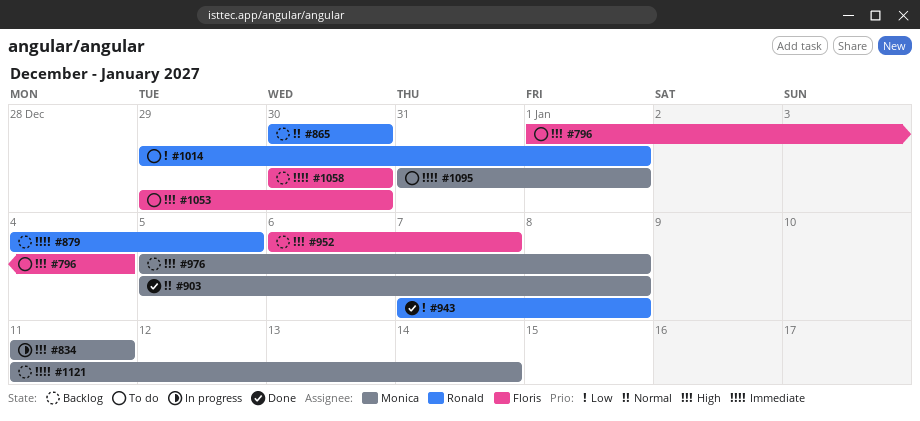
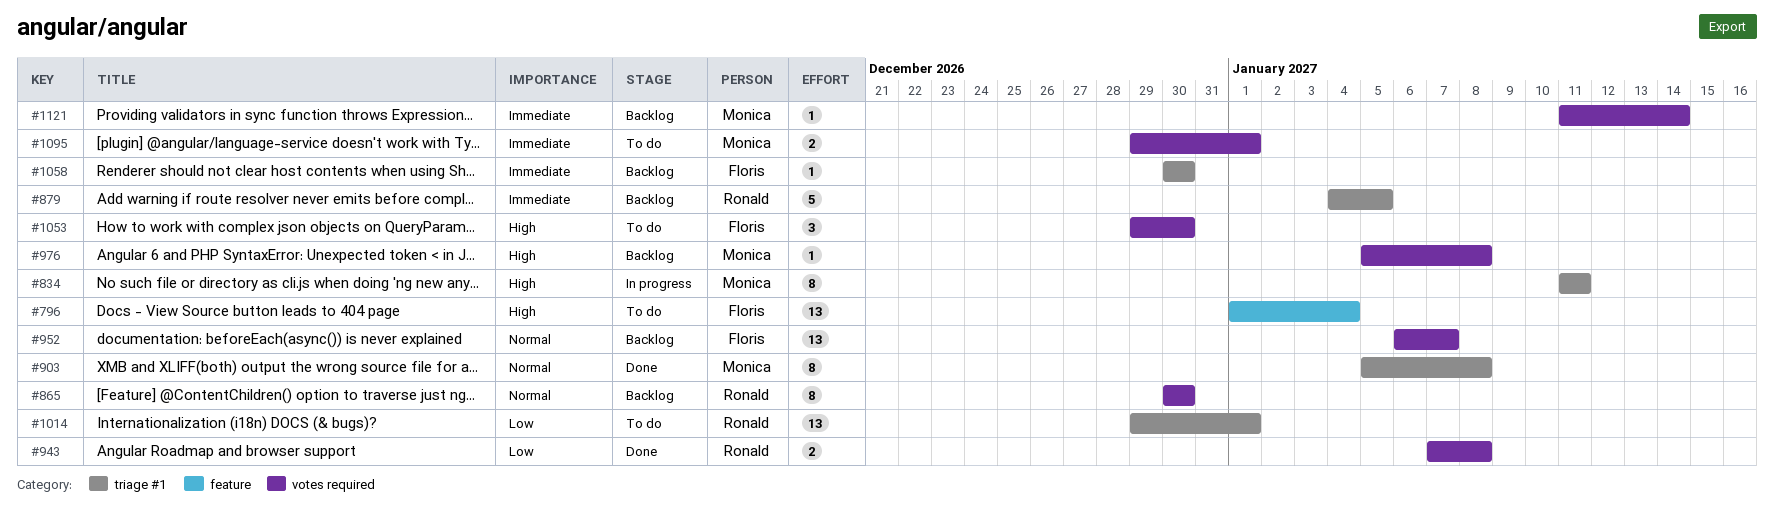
#952, priority: High -> Normal
#1095, start: Dec 31 -> Dec 29

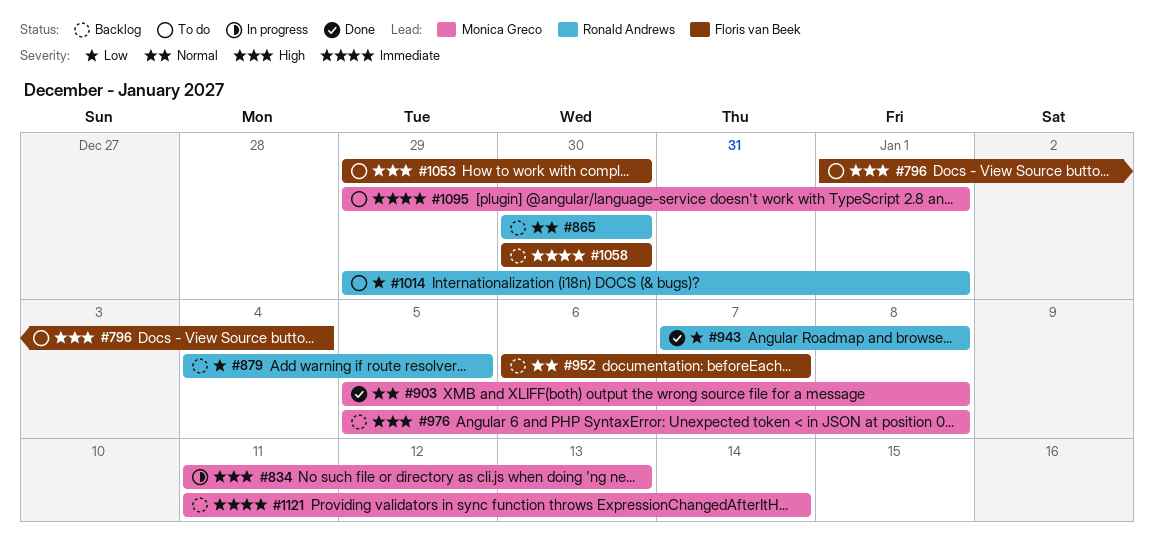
#834, due: Jan 11 -> Jan 13
#879, priority: Immediate -> Low

